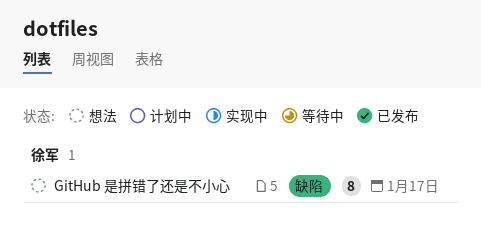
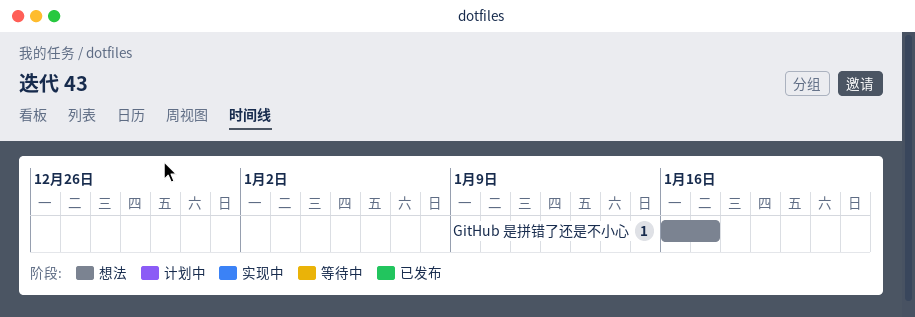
GitHub 是拼错了还是不小心, estimate: 8 -> 1

